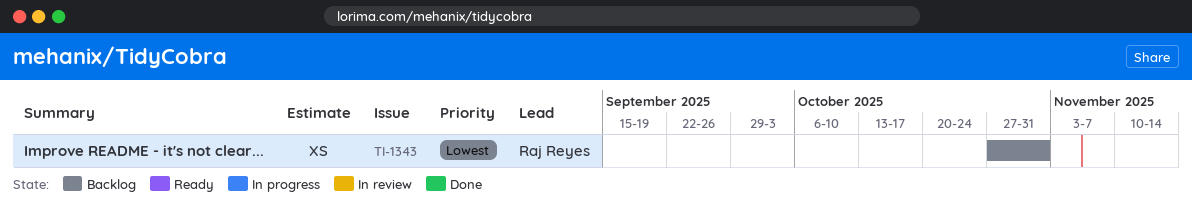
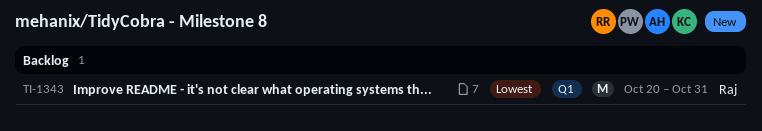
TI-1343, estimate: XS -> M
TI-1343, start: Oct 27 -> Oct 20

